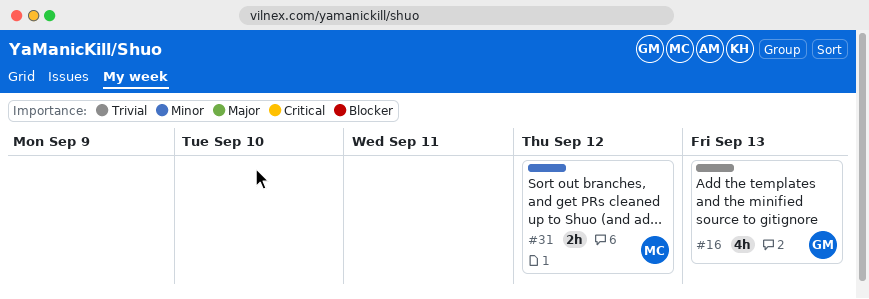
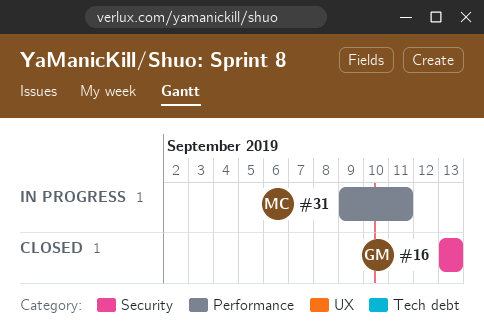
#31, due: Sep 12 -> Sep 11

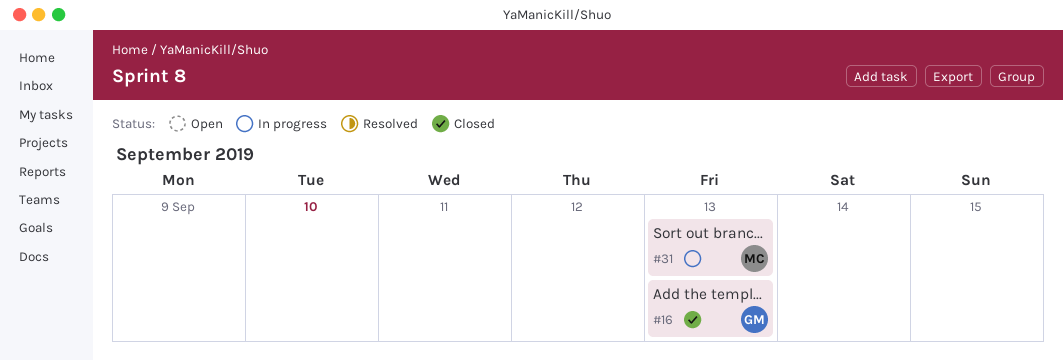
#31, due: Sep 11 -> Sep 13

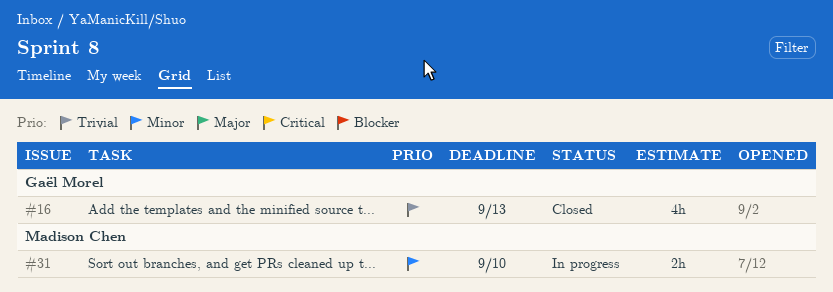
#31, due: Sep 13 -> Sep 10

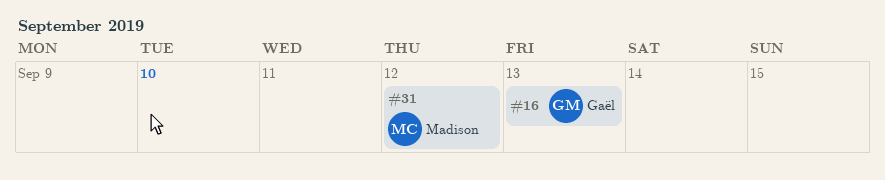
#31, due: Sep 10 -> Sep 12

